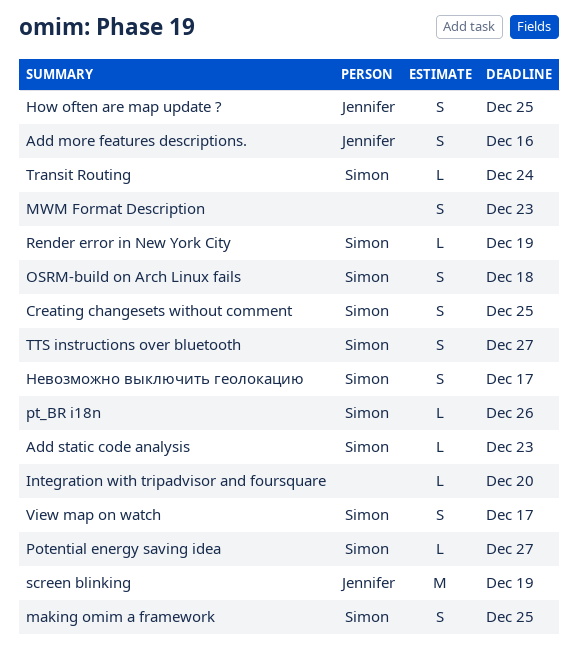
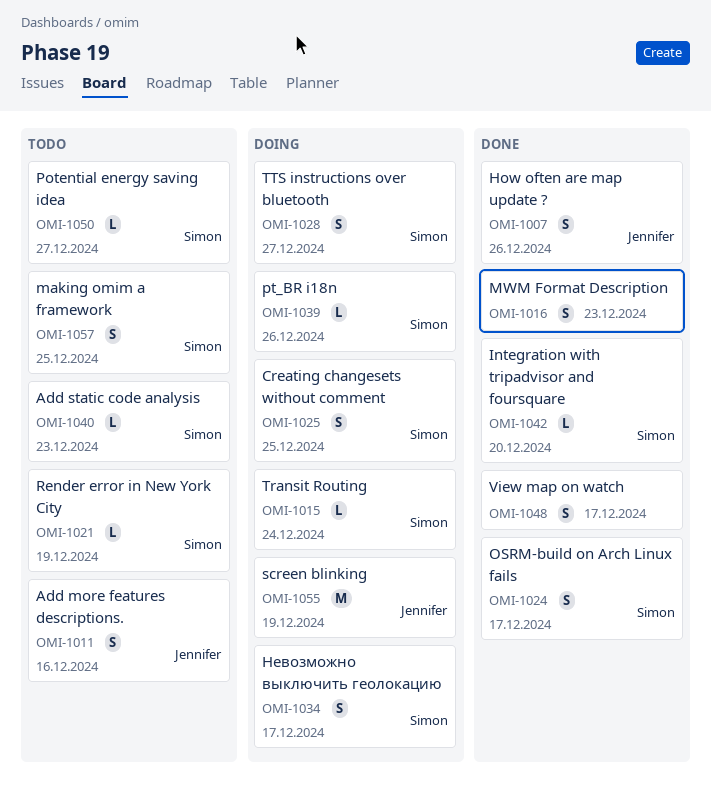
How often are map update ?, due: Dec 25 -> Dec 26
Integration with tripadvisor and foursquare, owner: none -> Simon
OSRM-build on Arch Linux fails, due: Dec 18 -> Dec 17
View map on watch, owner: Simon -> none

